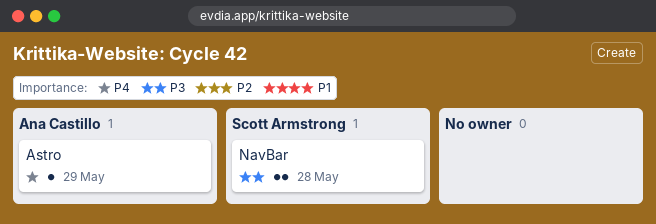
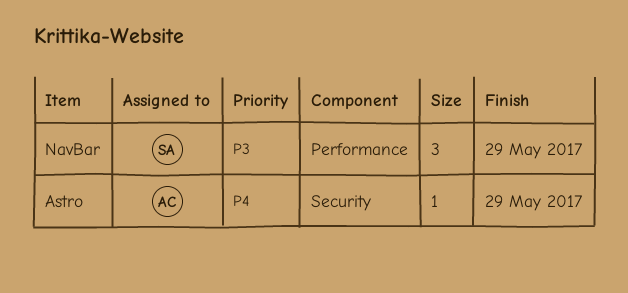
NavBar, estimate: 2 -> 3
NavBar, due: May 28 -> May 29

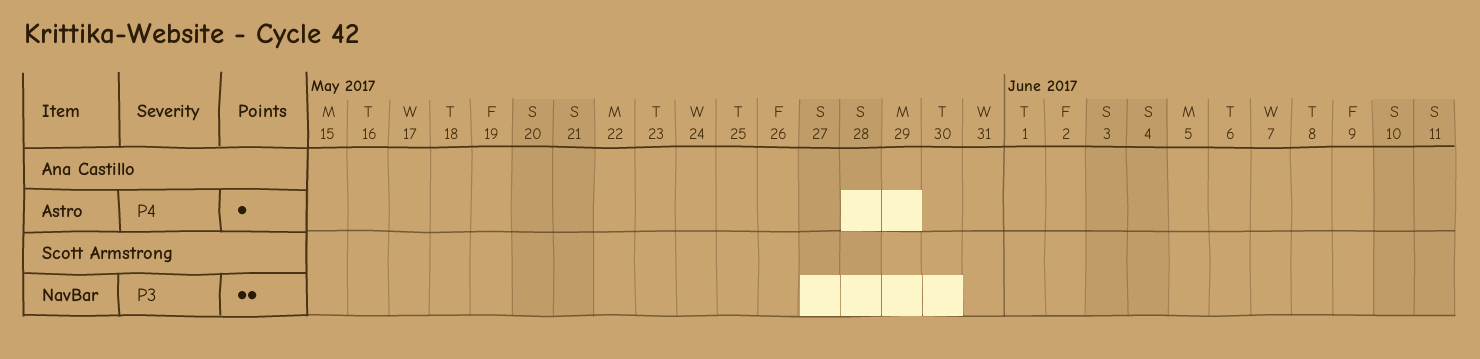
NavBar, estimate: 3 -> 2
NavBar, due: May 29 -> May 30

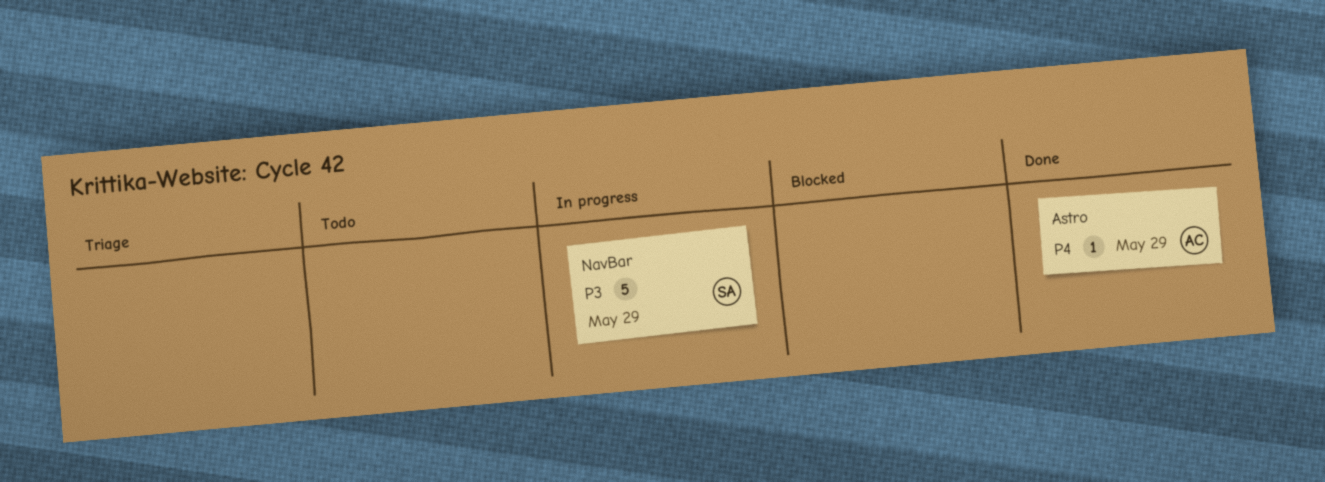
NavBar, estimate: 2 -> 5
NavBar, due: May 30 -> May 29

